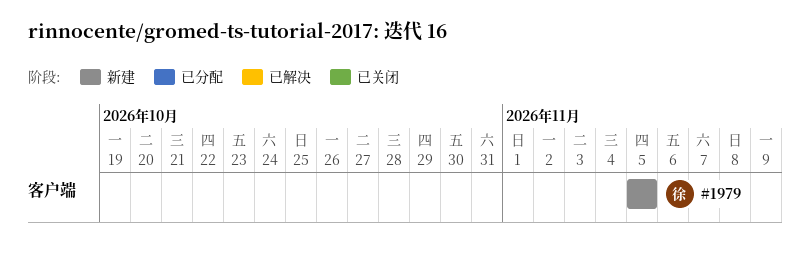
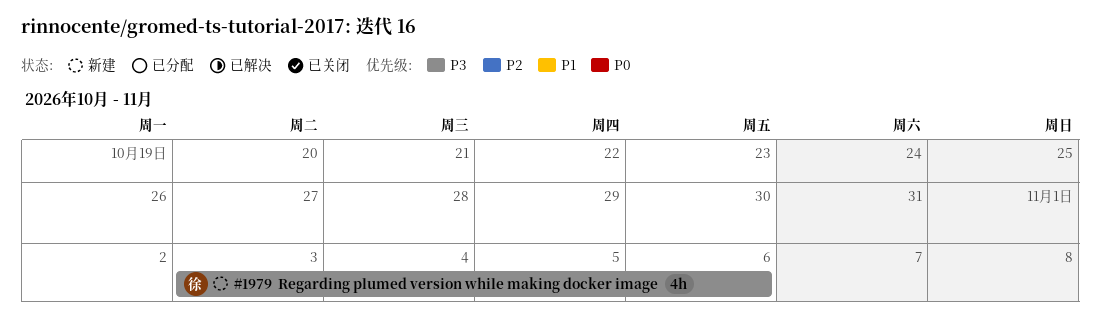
#1979, start: Nov 5 -> Nov 3
#1979, due: Nov 5 -> Nov 6

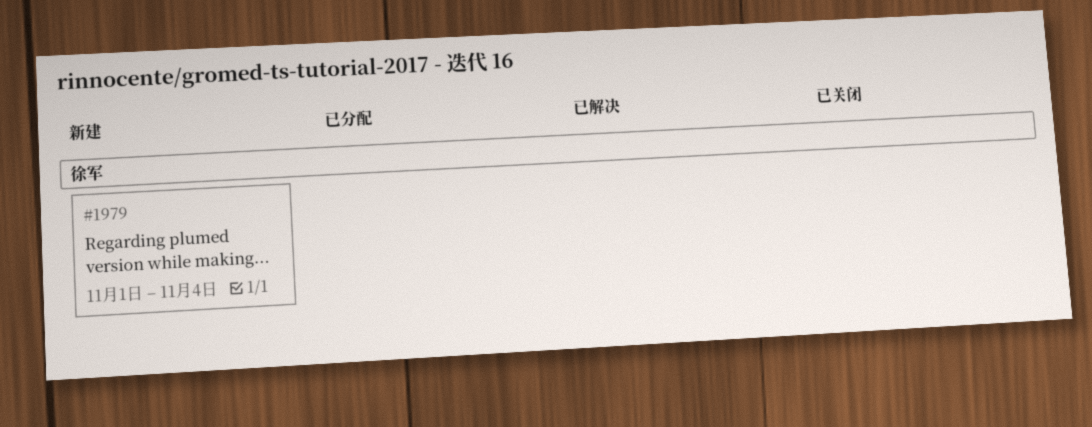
#1979, start: Nov 3 -> Nov 1
#1979, due: Nov 6 -> Nov 4

